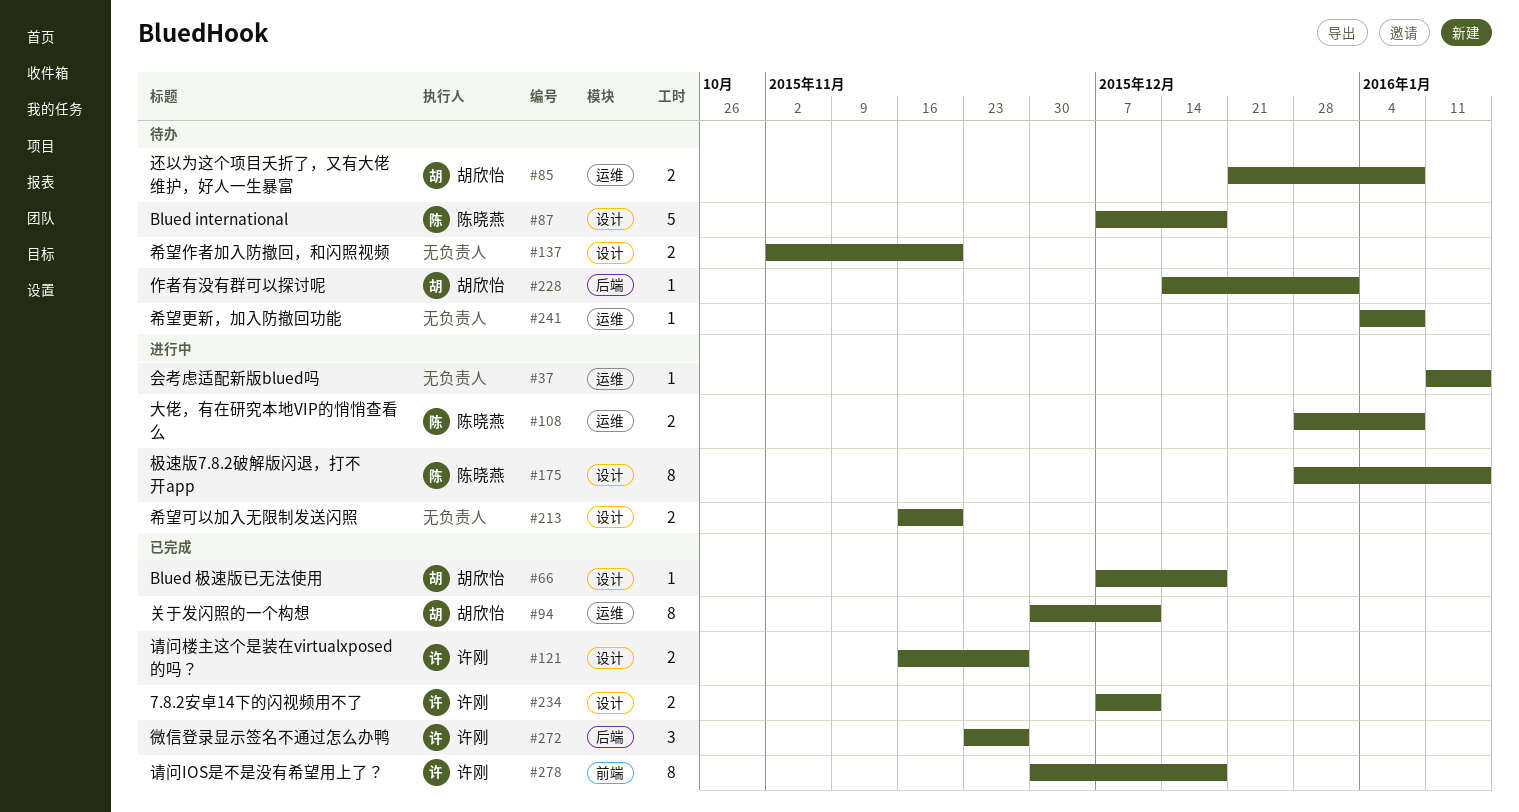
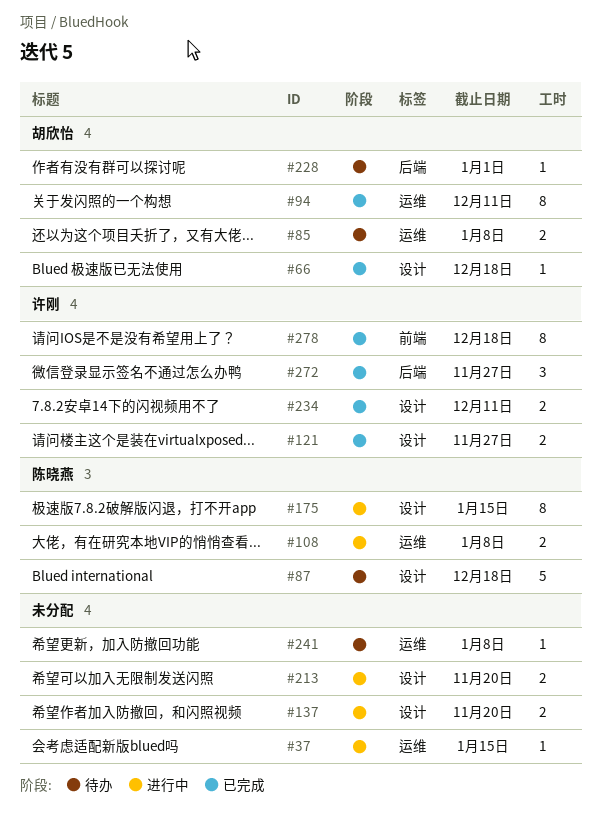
#137, status: 待办 -> 进行中

